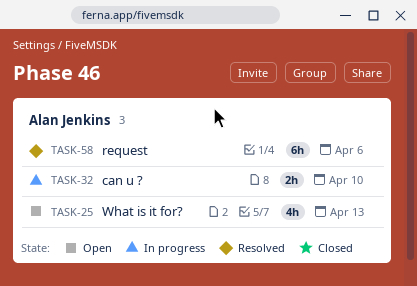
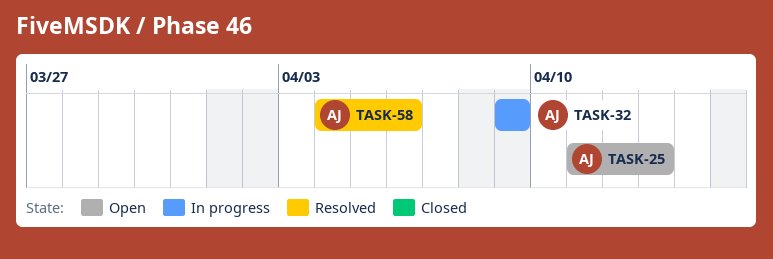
TASK-32, due: Apr 10 -> Apr 9

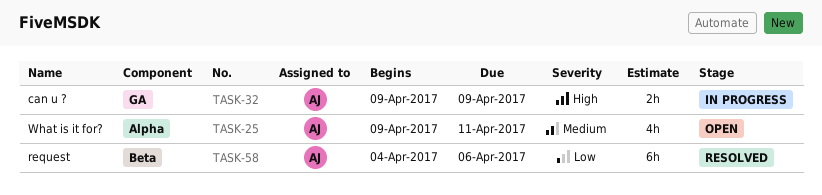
TASK-25, start: Apr 11 -> Apr 9
TASK-25, due: Apr 13 -> Apr 11

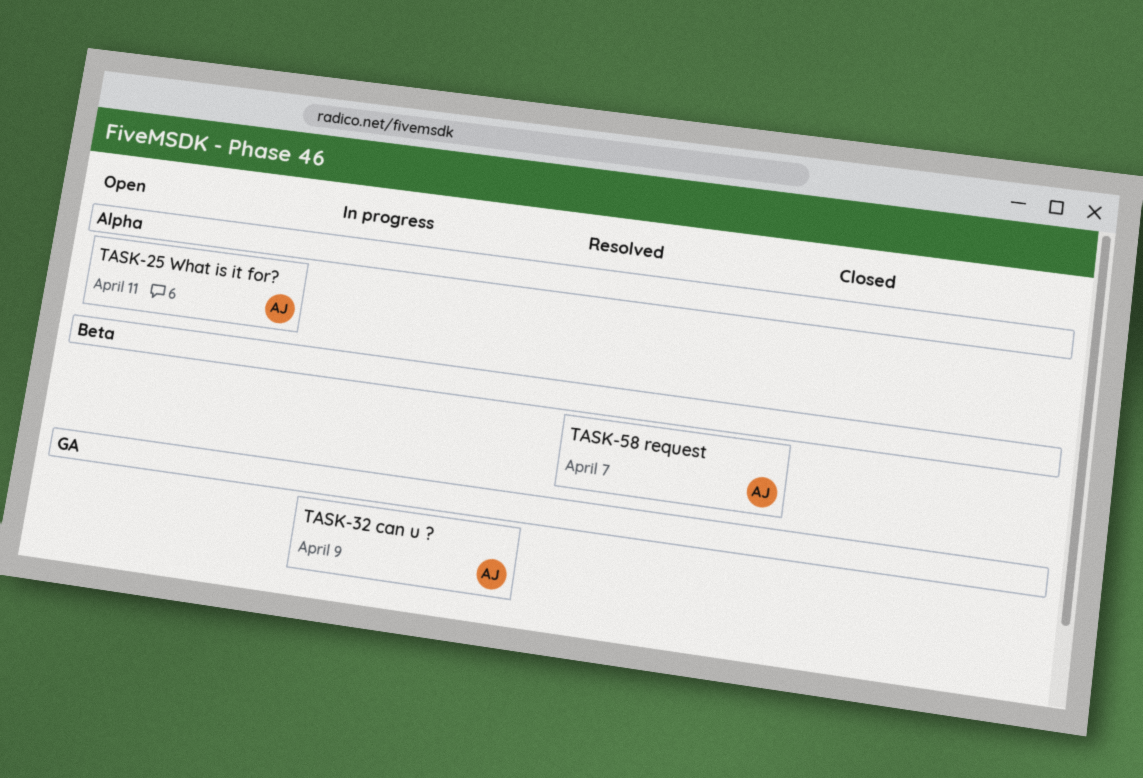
TASK-58, due: Apr 6 -> Apr 7

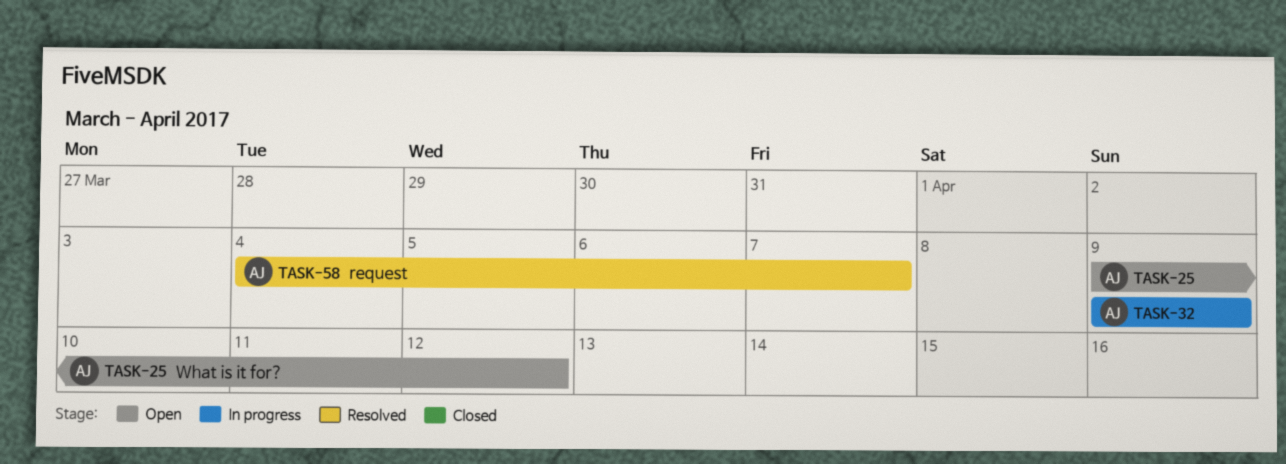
TASK-25, due: Apr 11 -> Apr 12

